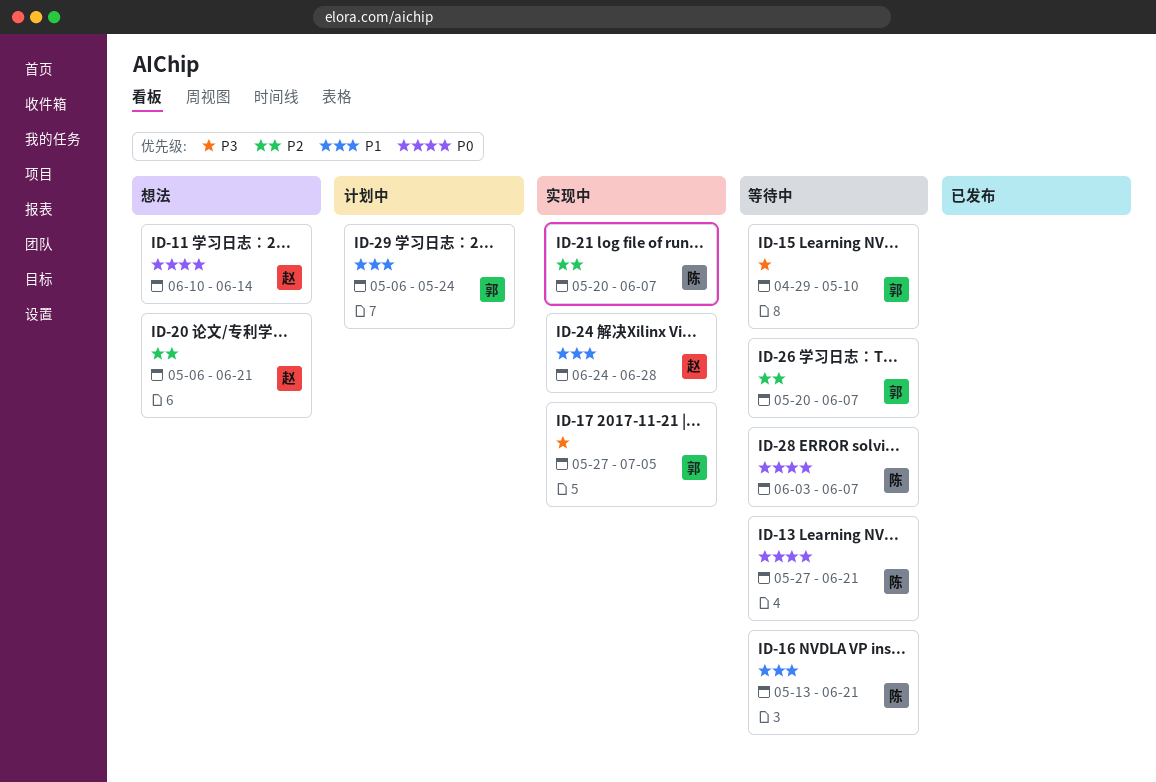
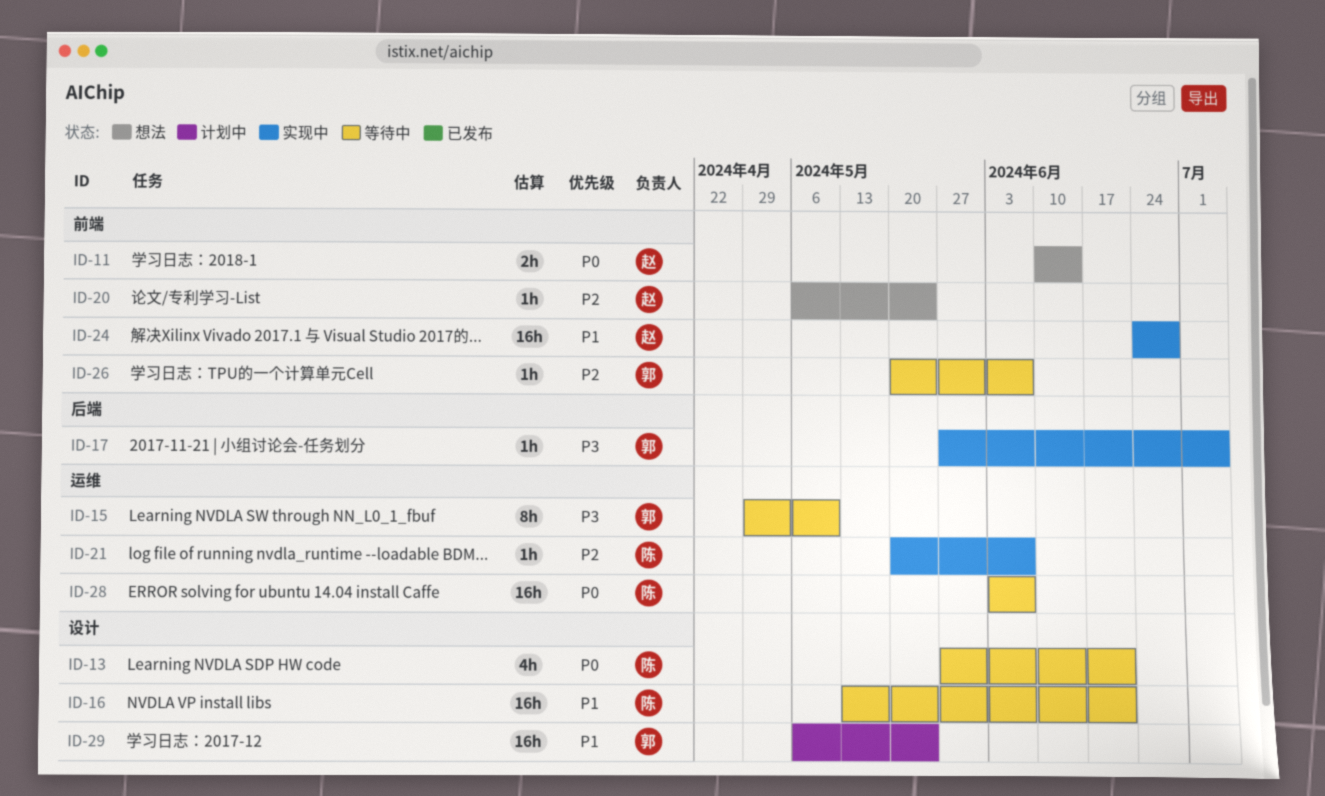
ID-20, due: Jun 21 -> May 24

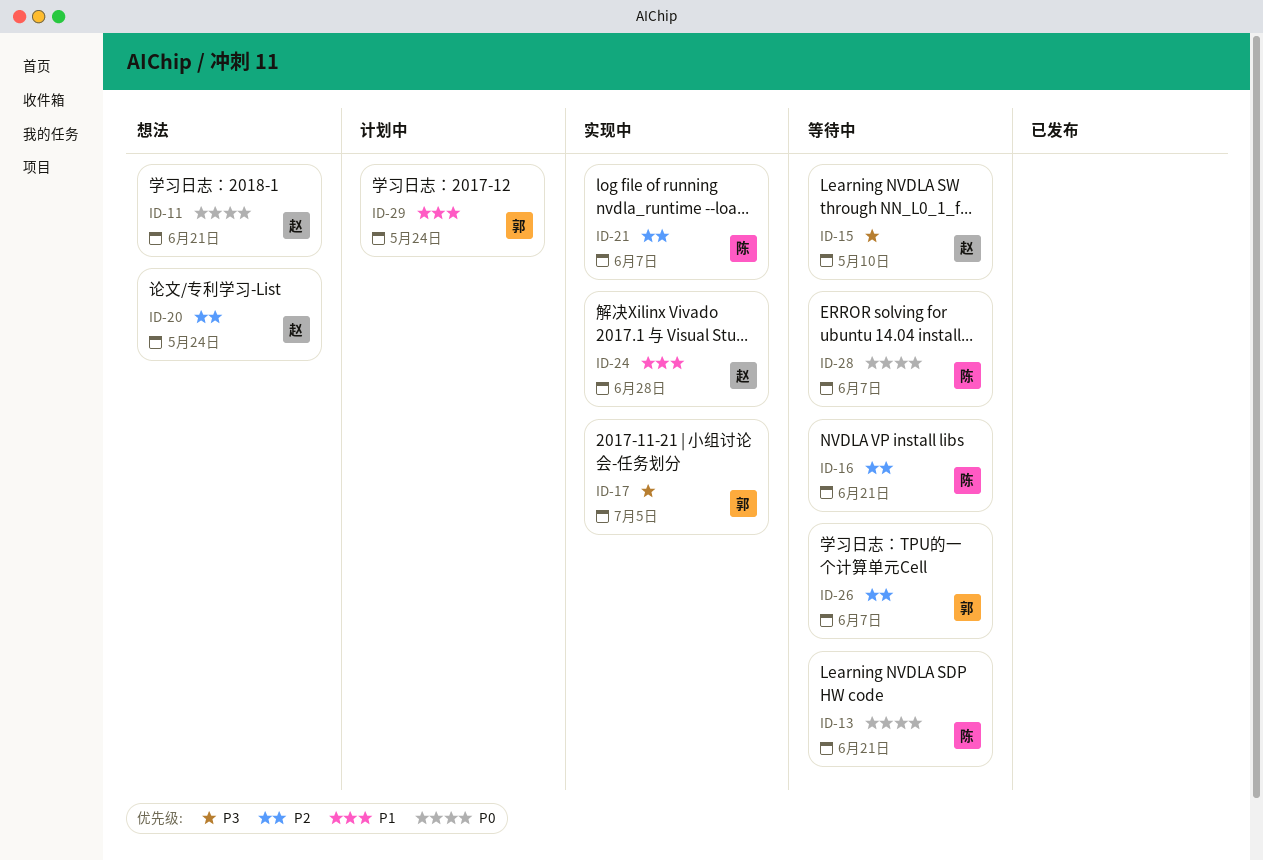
ID-11, due: Jun 14 -> Jun 21
ID-15, owner: 郭 -> 赵
ID-16, priority: P1 -> P2

